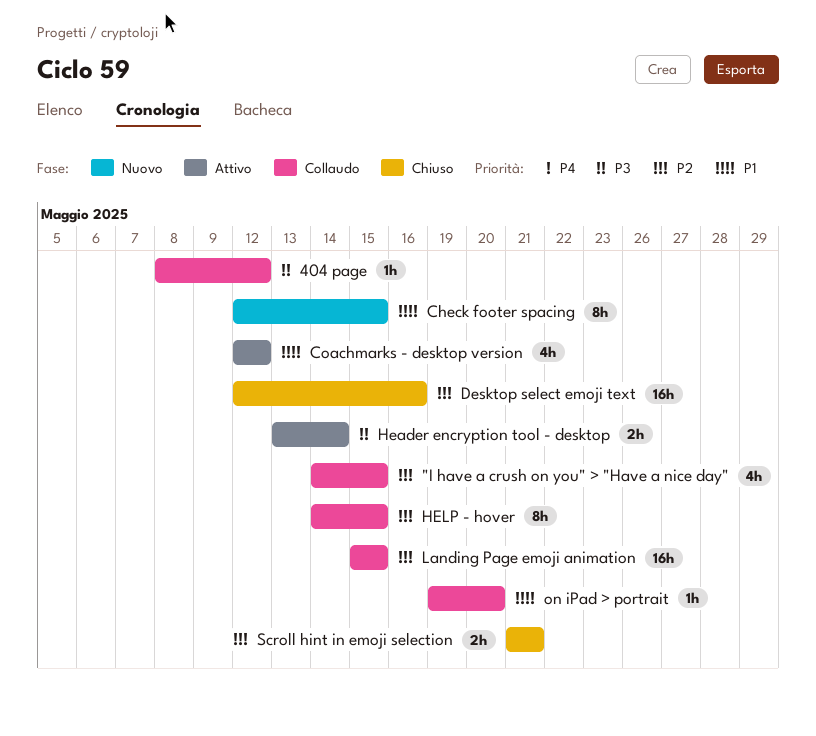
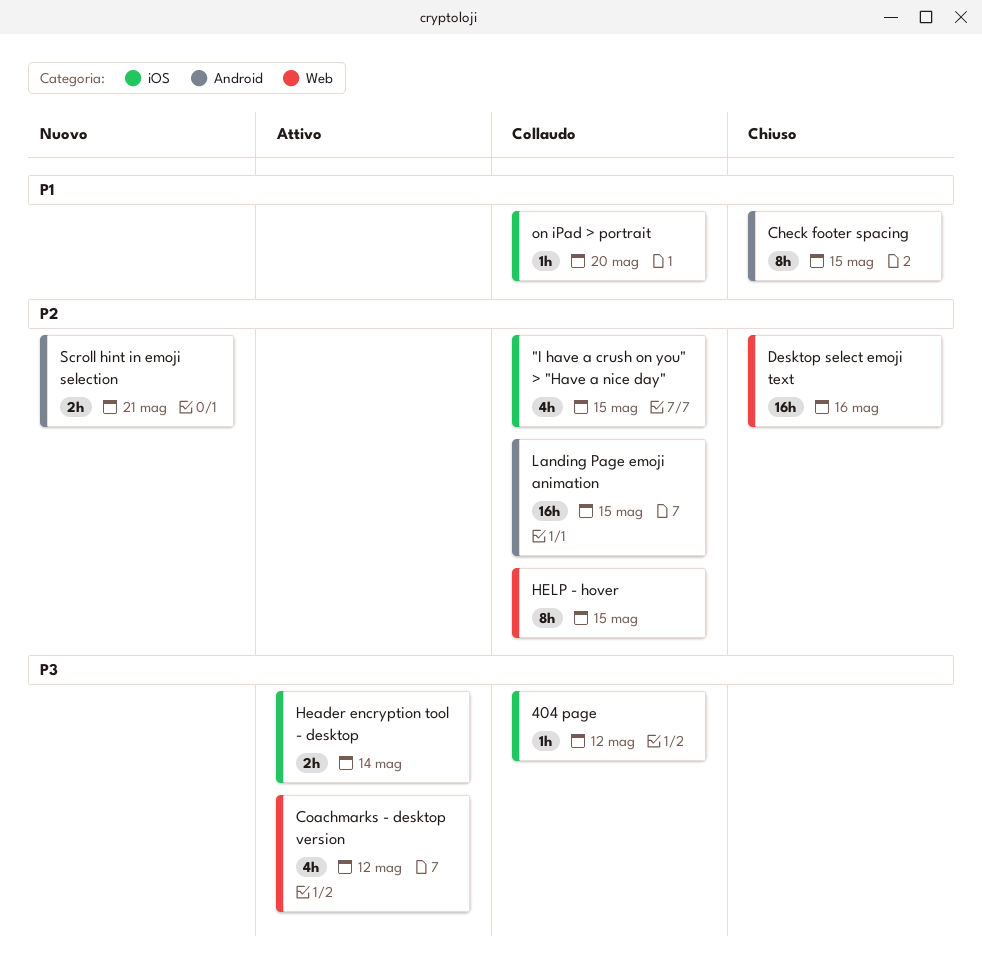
Check footer spacing, status: Nuovo -> Chiuso
Coachmarks - desktop version, priority: P1 -> P3
Scroll hint in emoji selection, status: Chiuso -> Nuovo

